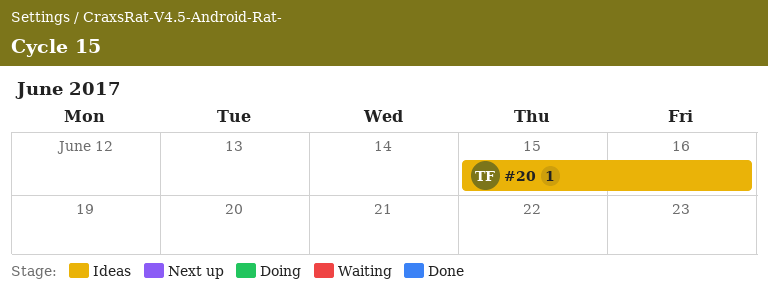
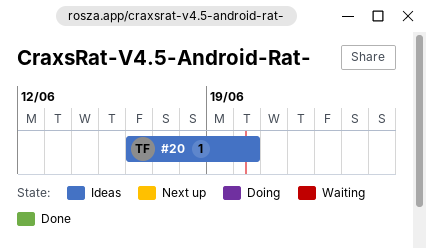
#20, start: Jun 15 -> Jun 16
#20, due: Jun 16 -> Jun 20

